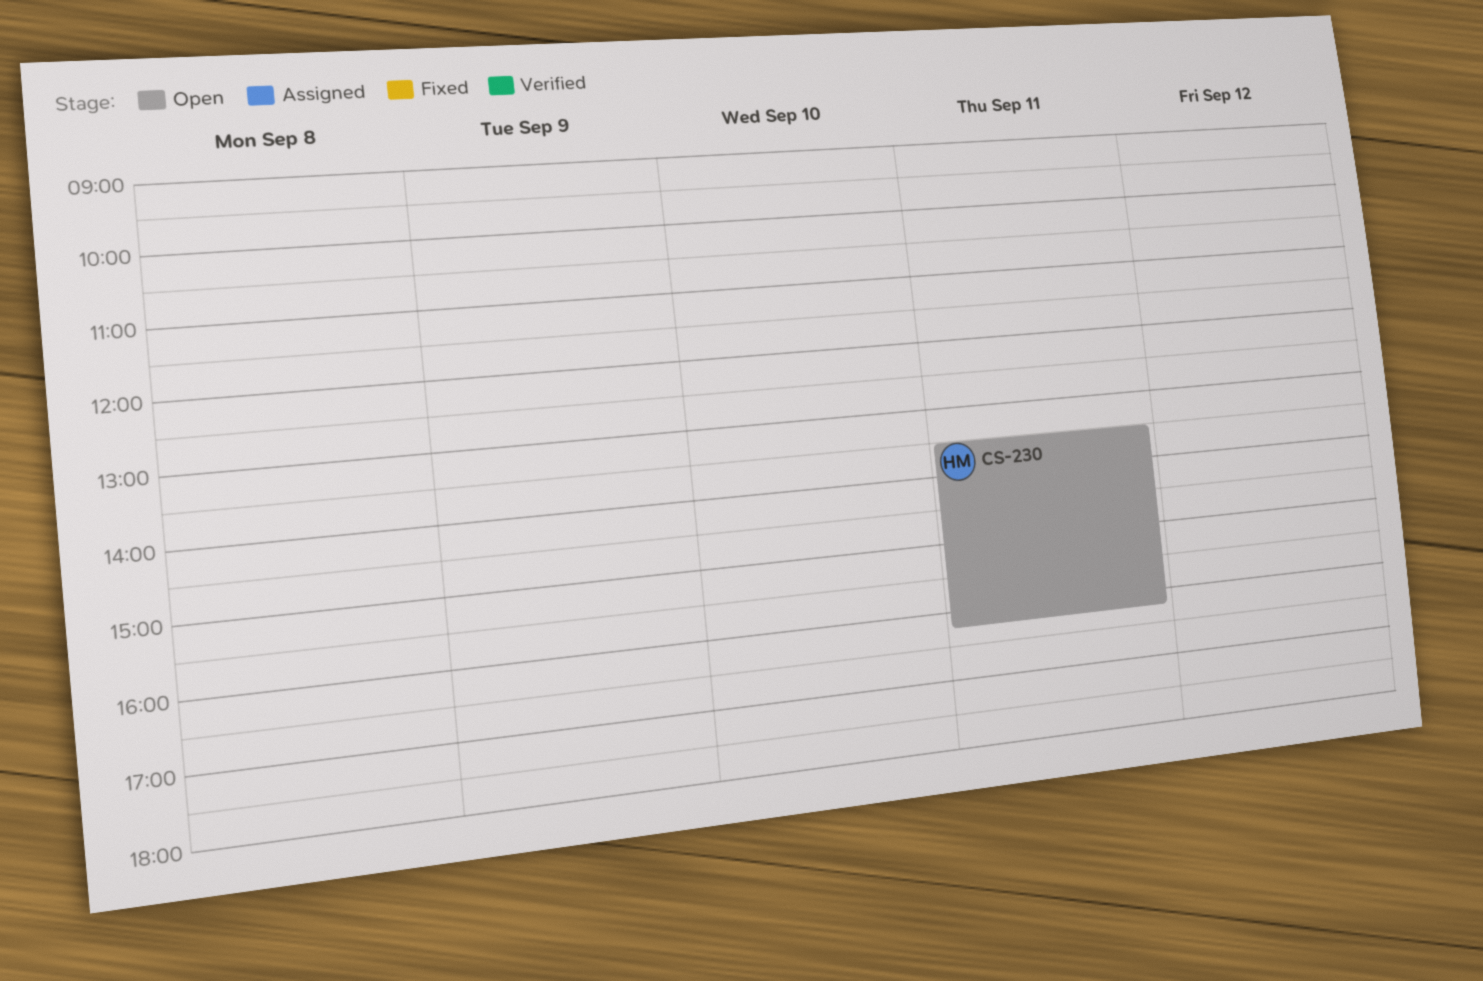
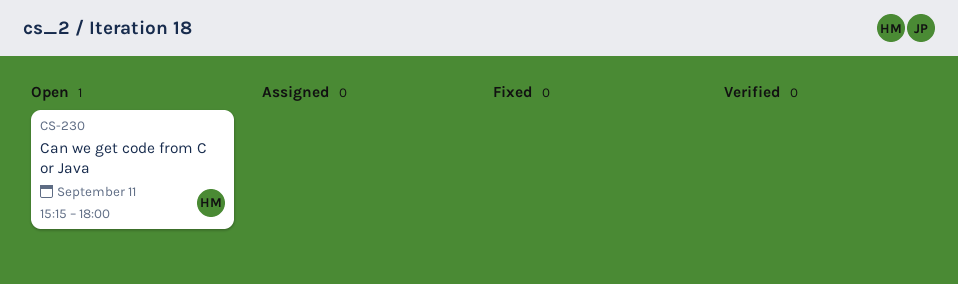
CS-230, begins: 13:30 -> 15:15
CS-230, ends: 16:15 -> 18:00

